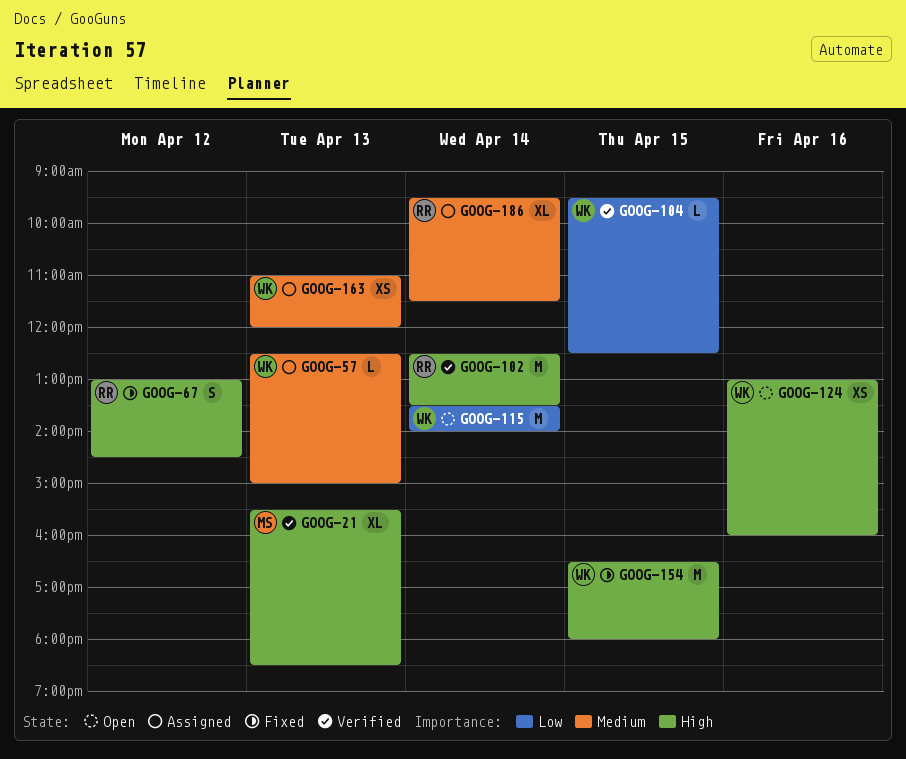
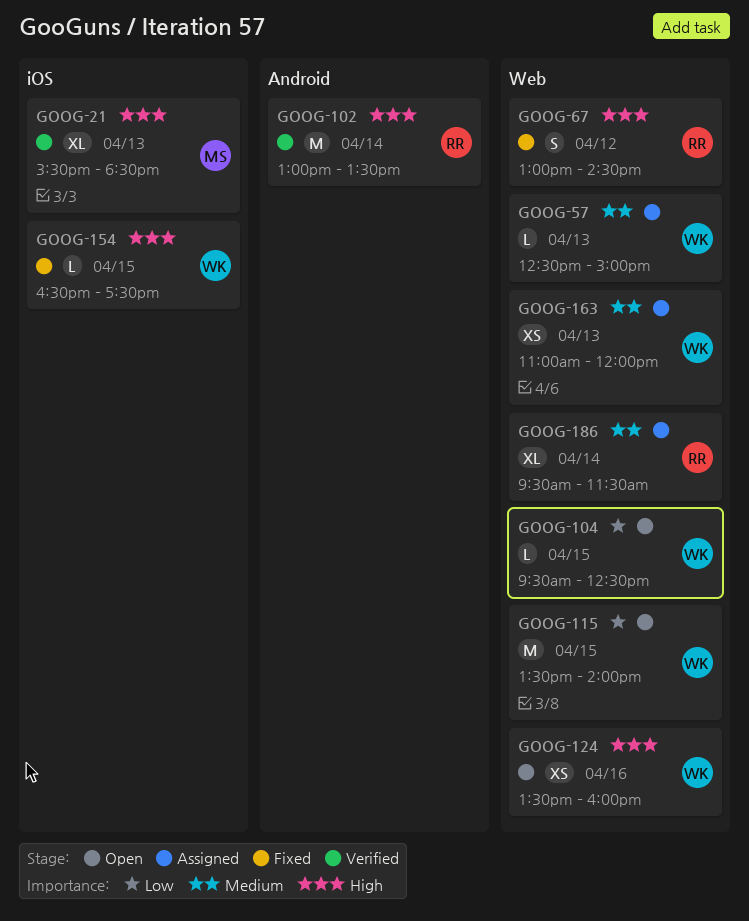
GOOG-102, begins: 12:30 -> 13:00
GOOG-104, status: Verified -> Open
GOOG-115, day: Apr 14 -> Apr 15
GOOG-124, begins: 13:00 -> 13:30
GOOG-154, estimate: M -> L
GOOG-154, ends: 18:00 -> 17:30

